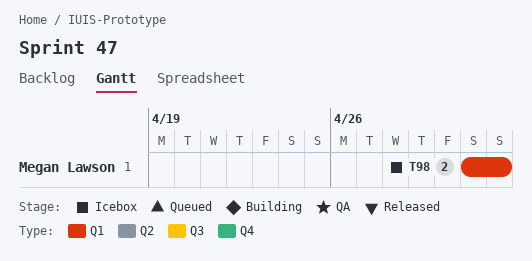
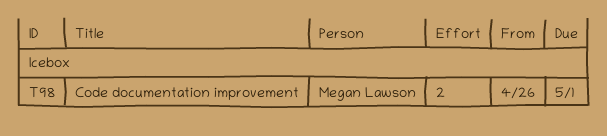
T98, start: May 1 -> Apr 26
T98, due: May 2 -> May 1

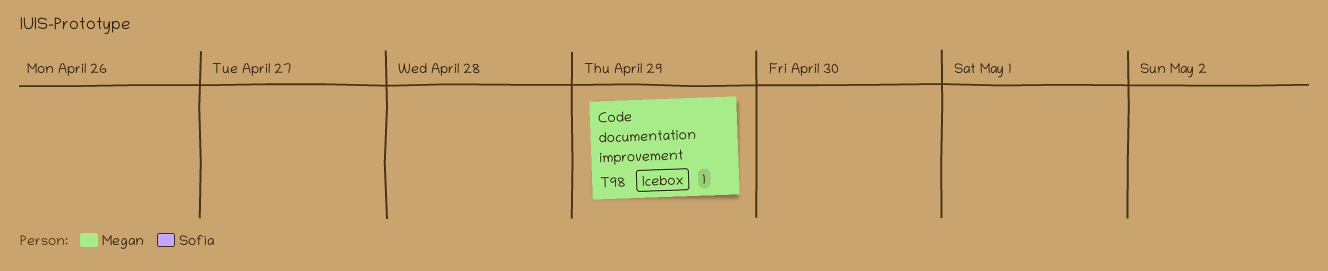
T98, estimate: 2 -> 1
T98, due: May 1 -> Apr 29

